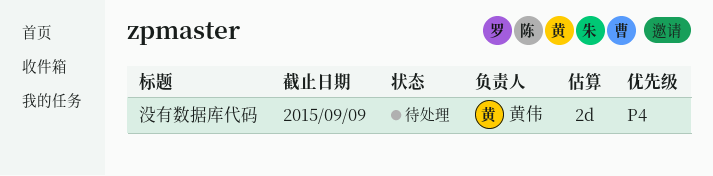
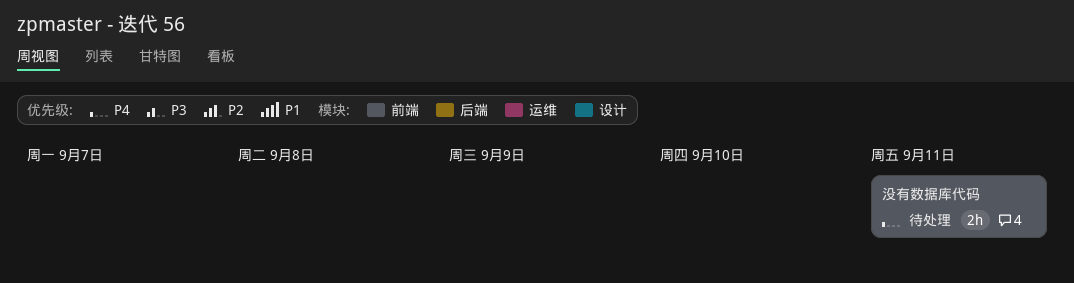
没有数据库代码, estimate: 2d -> 2h
没有数据库代码, due: Sep 9 -> Sep 11

